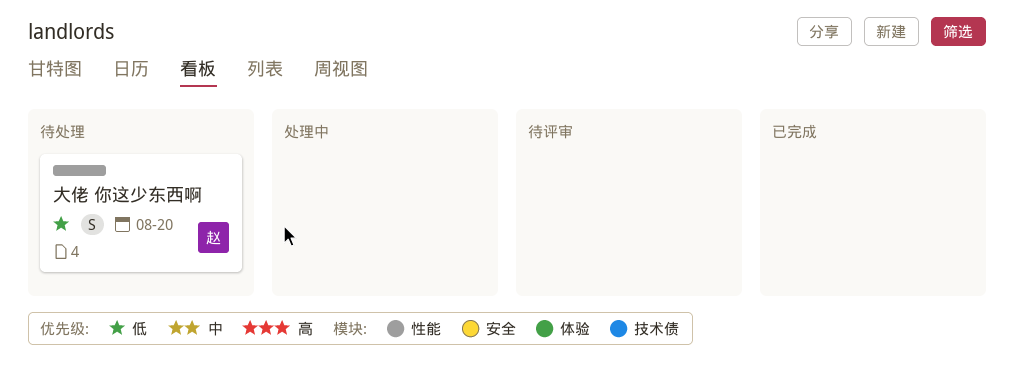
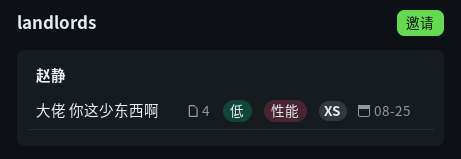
大佬 你这少东西啊, estimate: S -> XS
大佬 你这少东西啊, due: Aug 20 -> Aug 25

